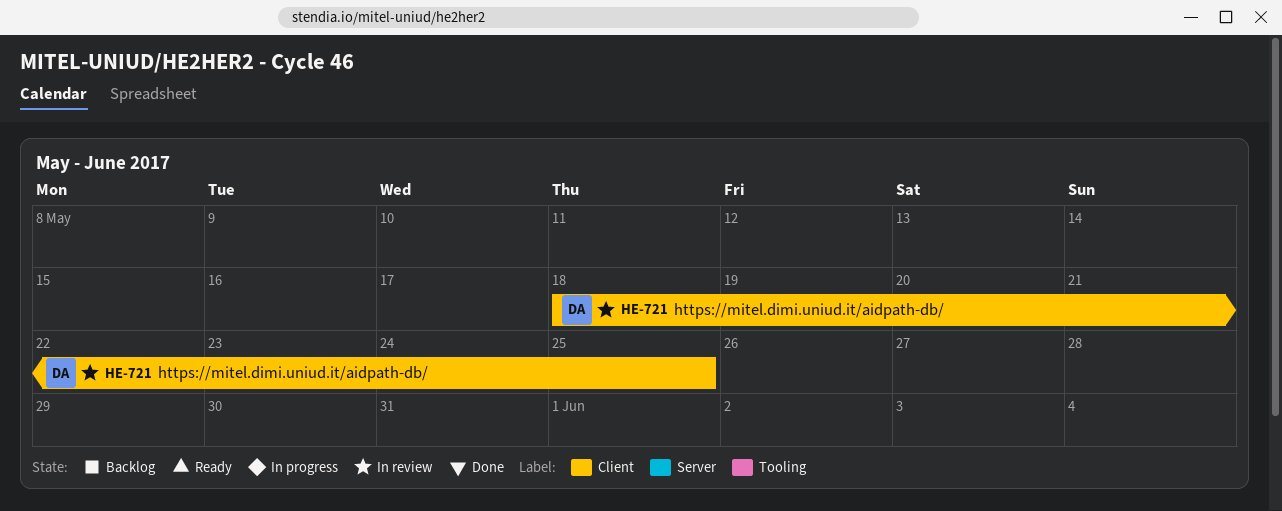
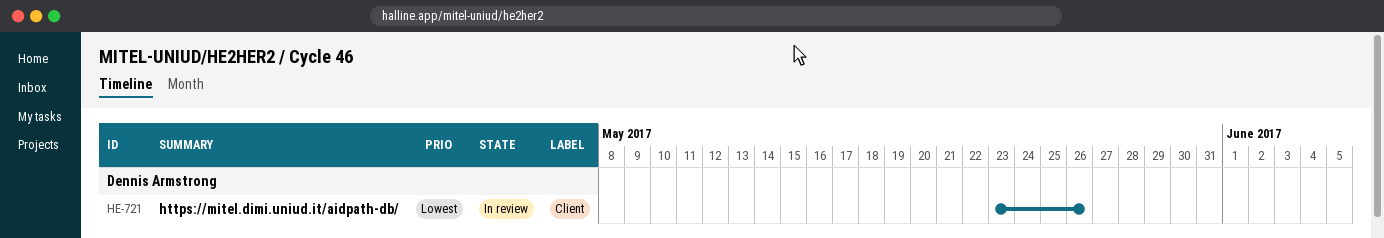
HE-721, start: May 18 -> May 23
HE-721, due: May 25 -> May 26

